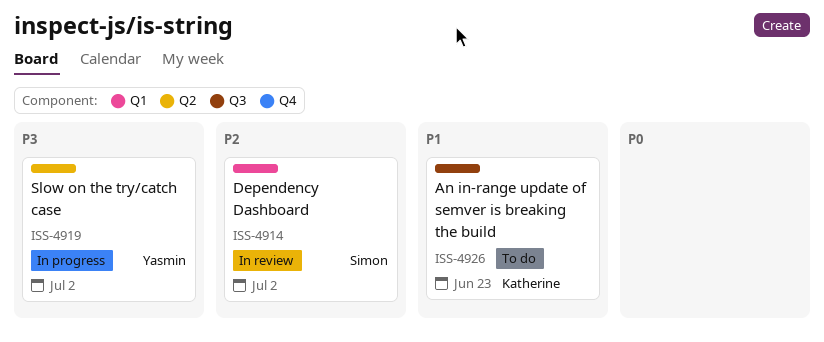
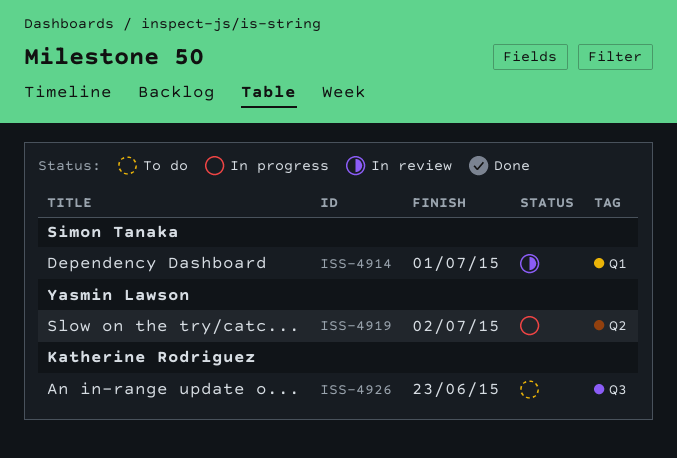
ISS-4914, due: Jul 2 -> Jul 1

